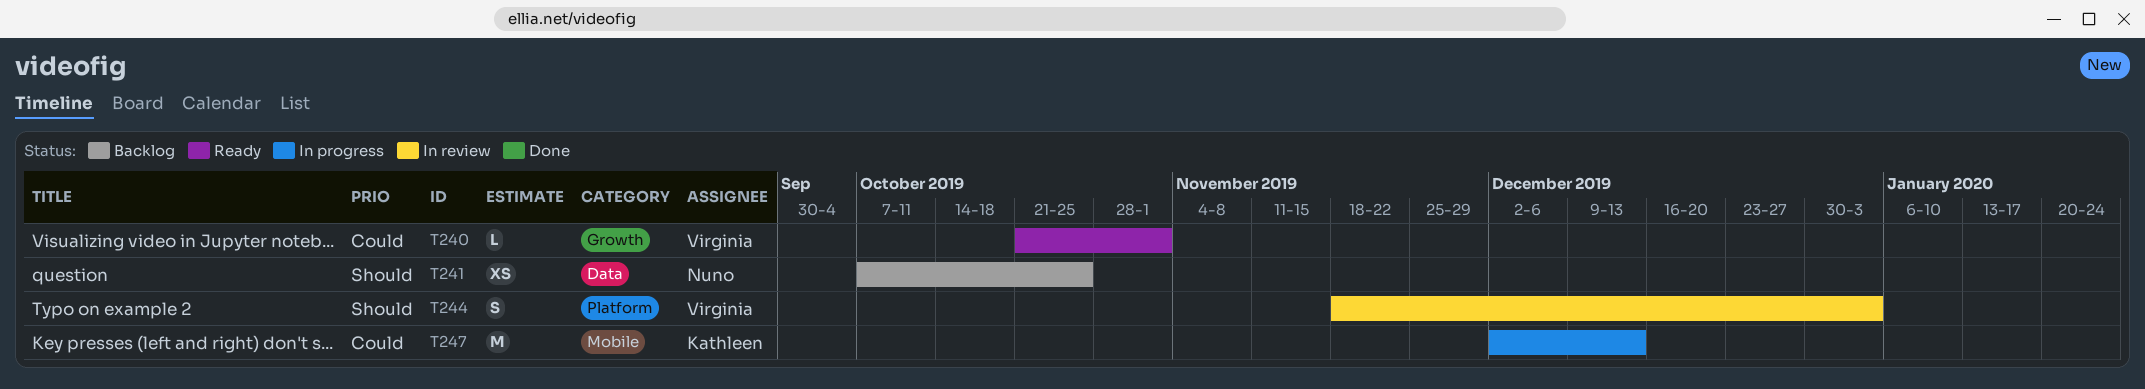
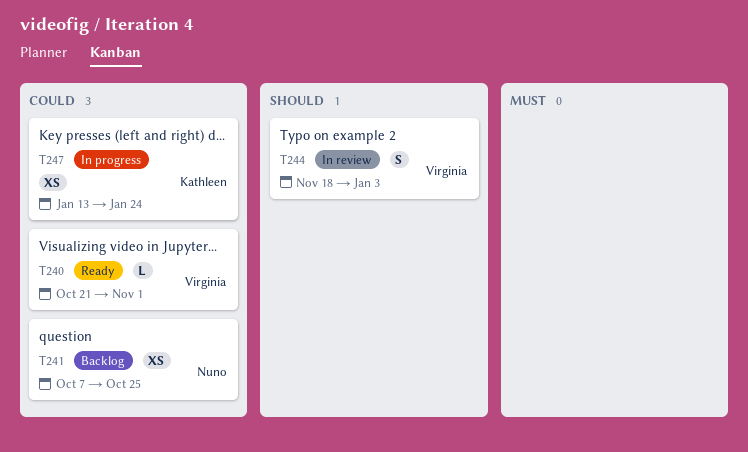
T241, priority: Should -> Could
T247, estimate: M -> XS
T247, start: Dec 2 -> Jan 13
T247, due: Dec 13 -> Jan 24

